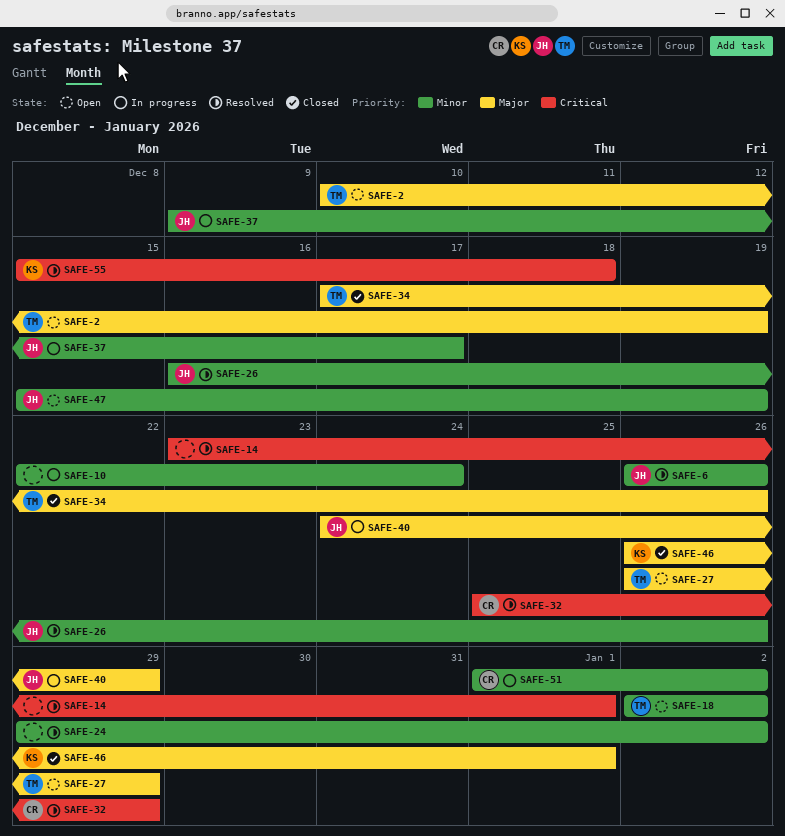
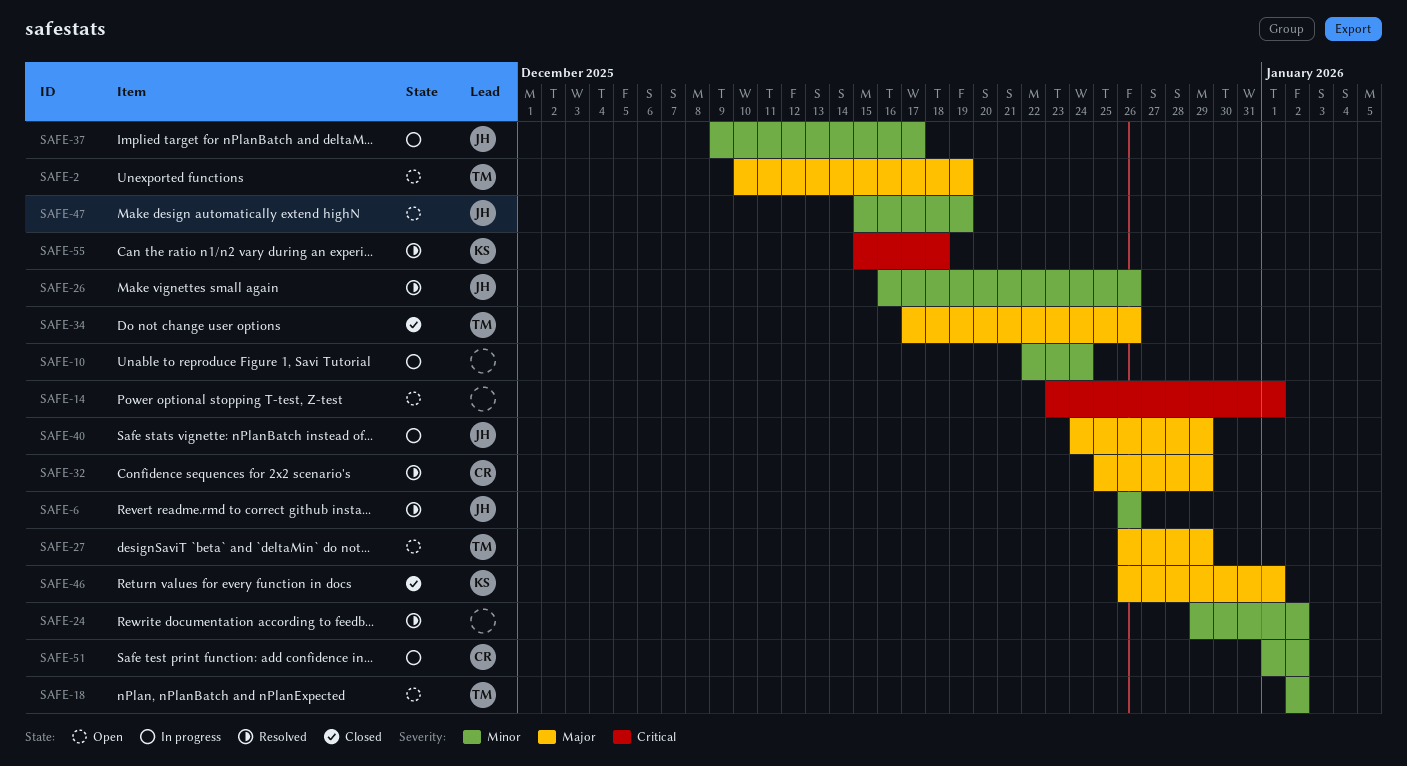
SAFE-14, status: Resolved -> Open
SAFE-32, priority: Critical -> Major

